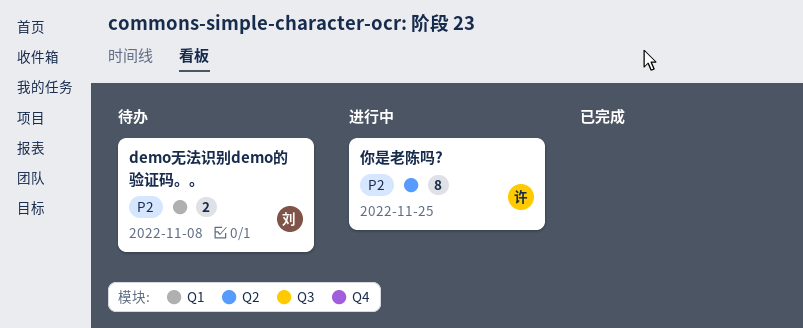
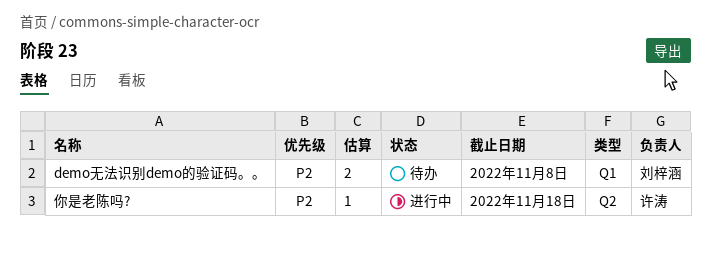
你是老陈吗?, estimate: 8 -> 1
你是老陈吗?, due: Nov 25 -> Nov 18

